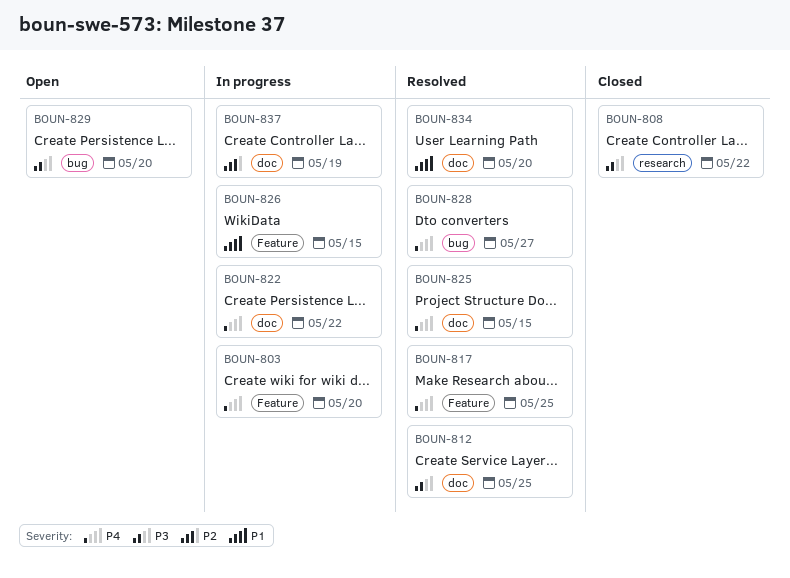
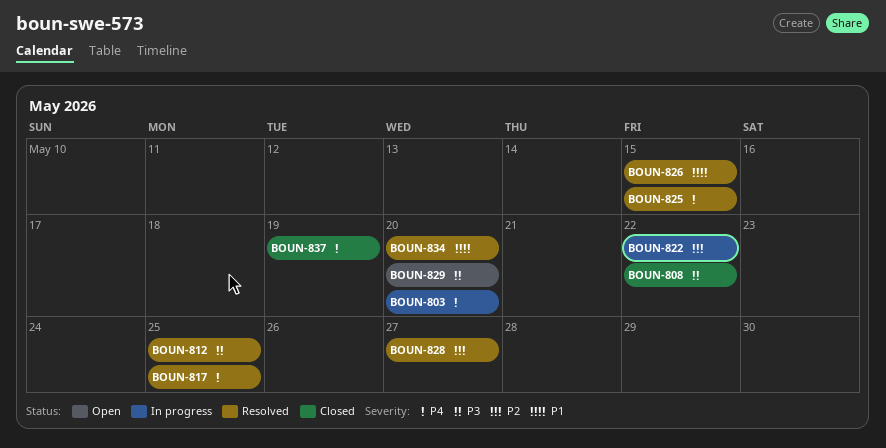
BOUN-822, priority: P4 -> P2
BOUN-826, status: In progress -> Resolved
BOUN-828, priority: P4 -> P2
BOUN-837, status: In progress -> Closed
BOUN-837, priority: P2 -> P4

